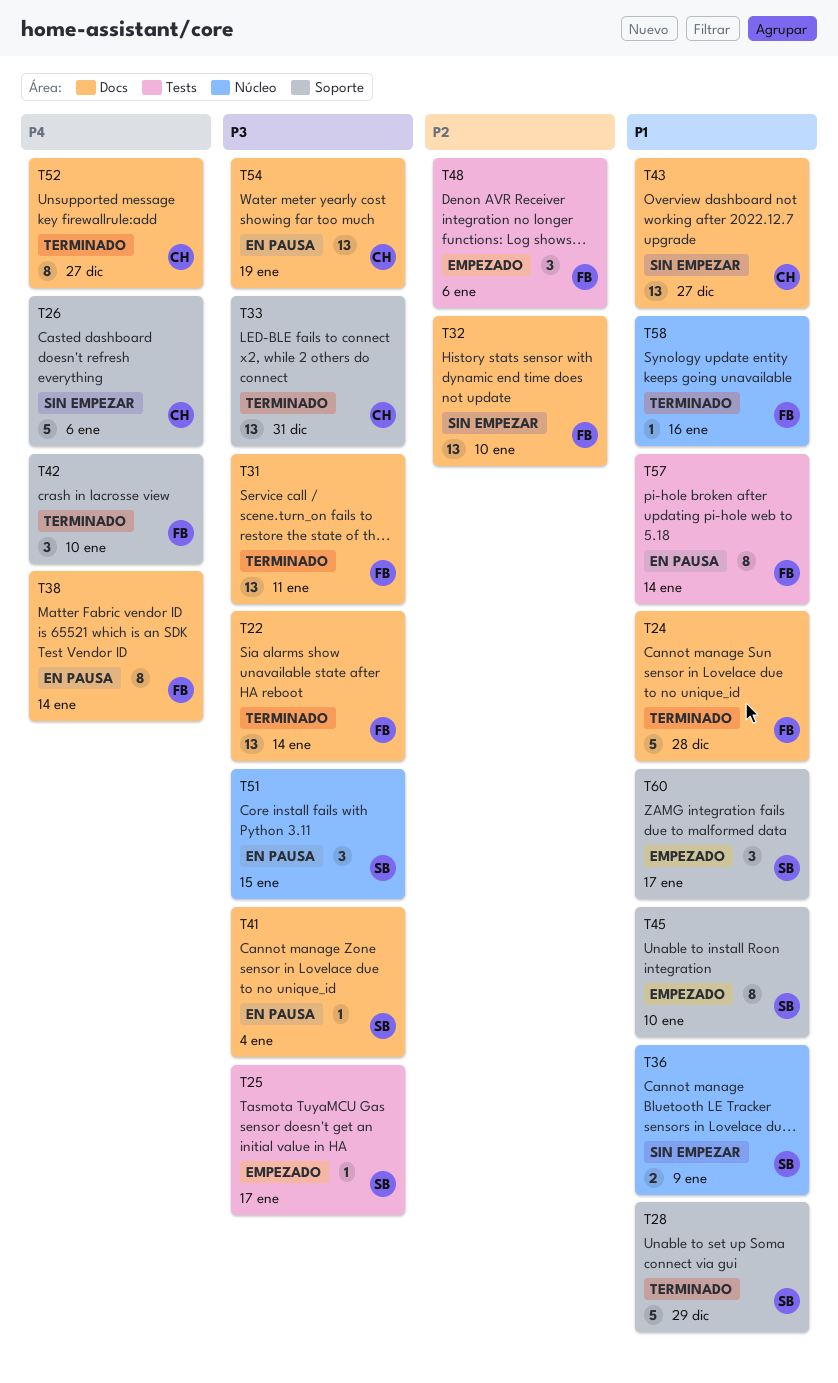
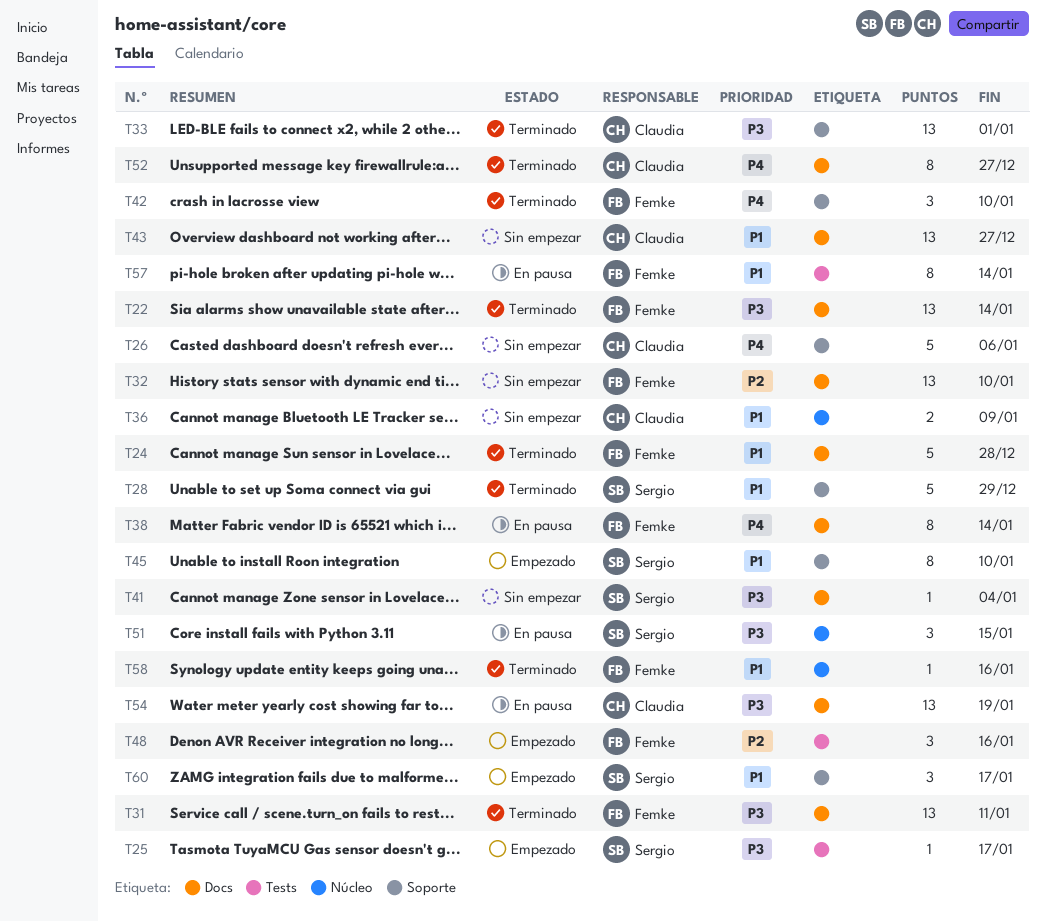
T33, due: Dec 31 -> Jan 1
T36, owner: Sergio -> Claudia
T41, status: En pausa -> Sin empezar
T48, due: Jan 6 -> Jan 16

